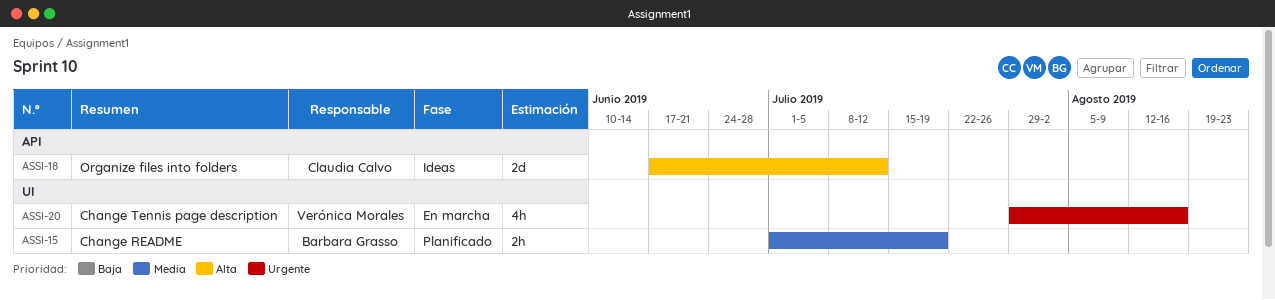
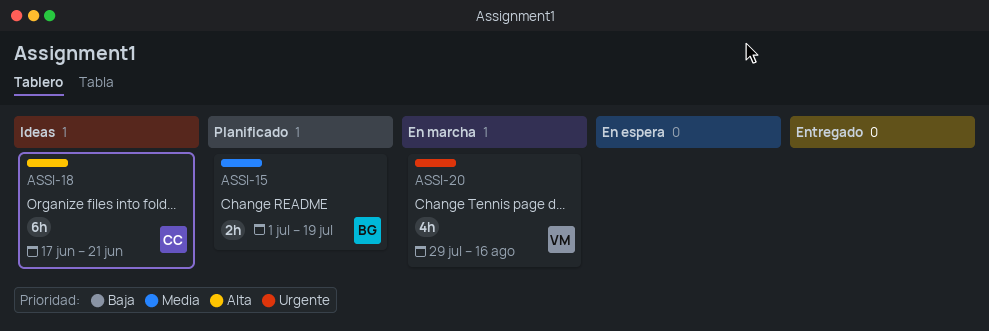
ASSI-18, estimate: 2d -> 6h
ASSI-18, due: Jul 12 -> Jun 21

